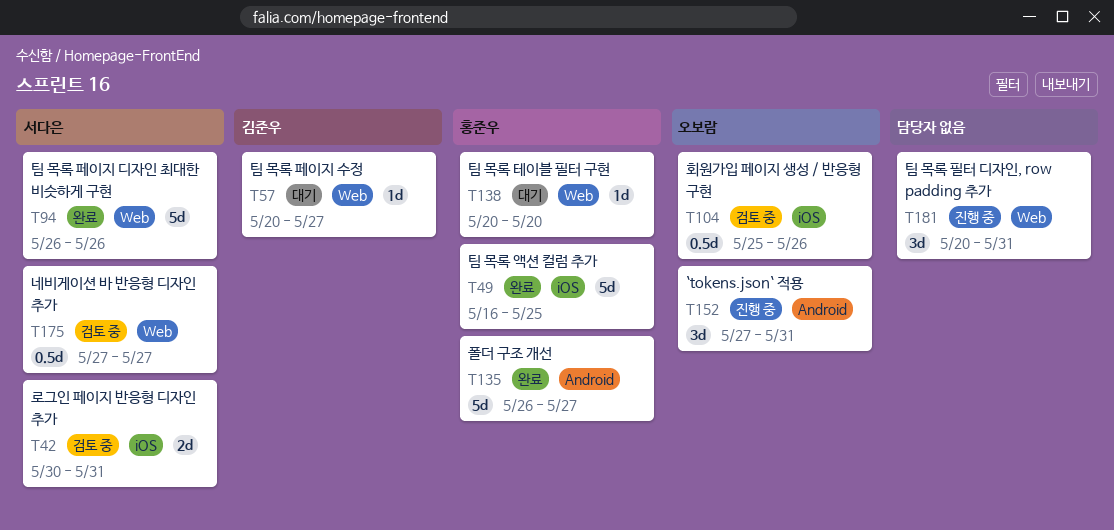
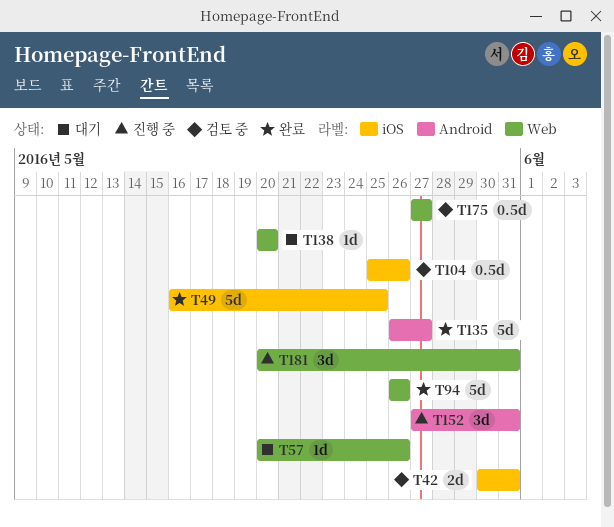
T57, due: May 27 -> May 26

